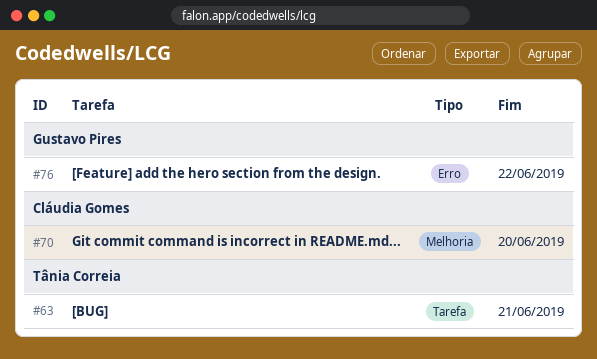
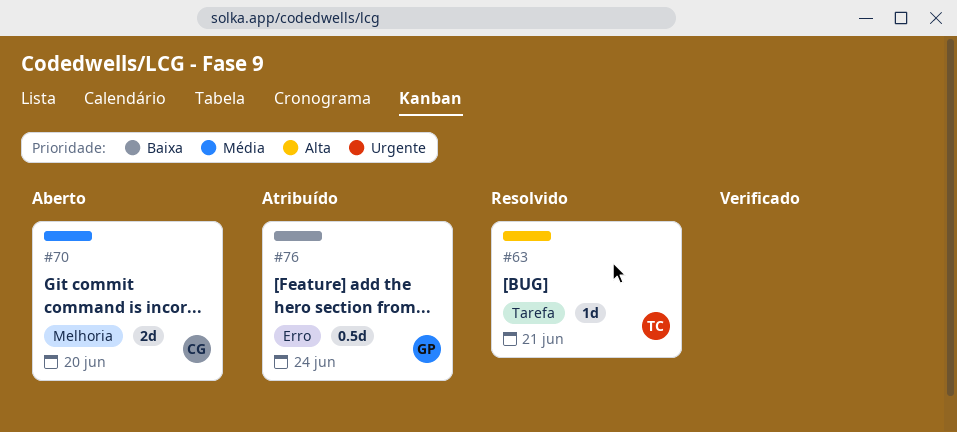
#76, due: Jun 22 -> Jun 24

